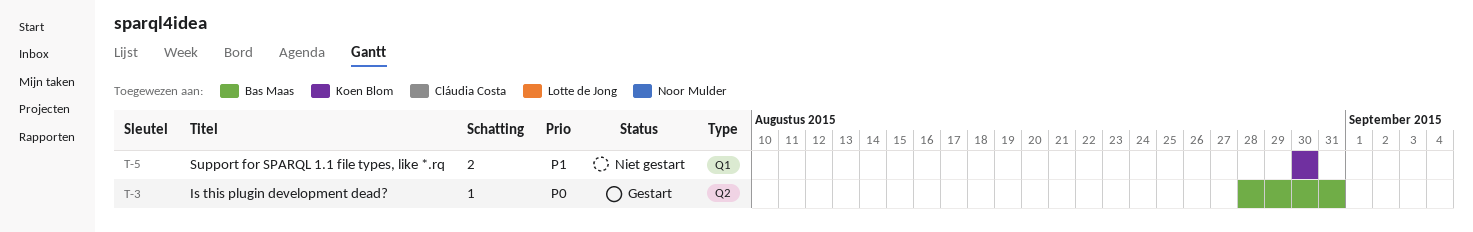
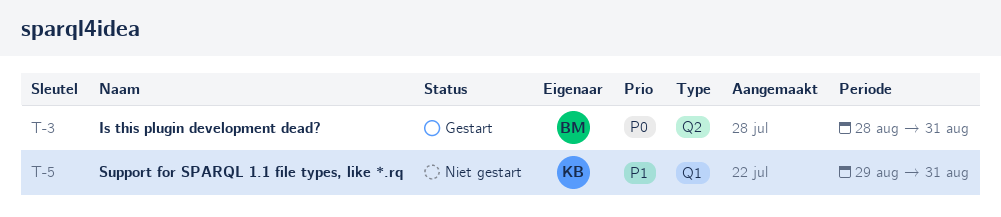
T-5, start: Aug 30 -> Aug 29
T-5, due: Aug 30 -> Aug 31

